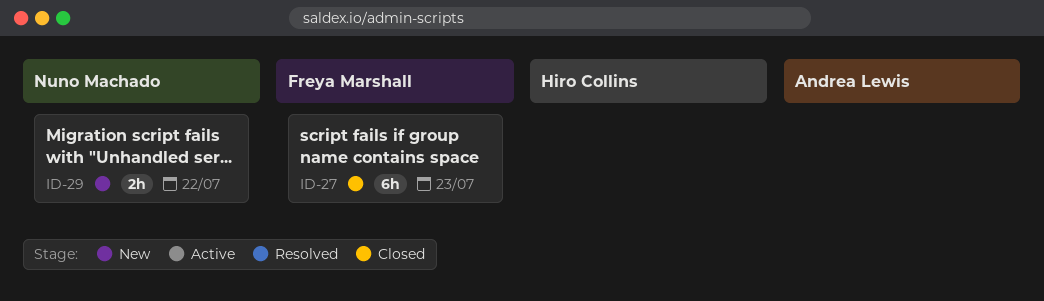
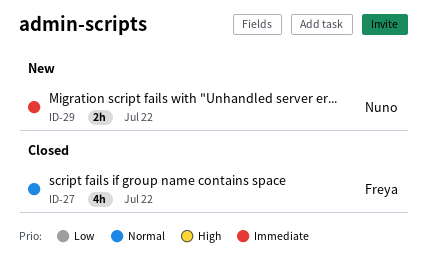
ID-27, estimate: 6h -> 4h
ID-27, due: Jul 23 -> Jul 22

